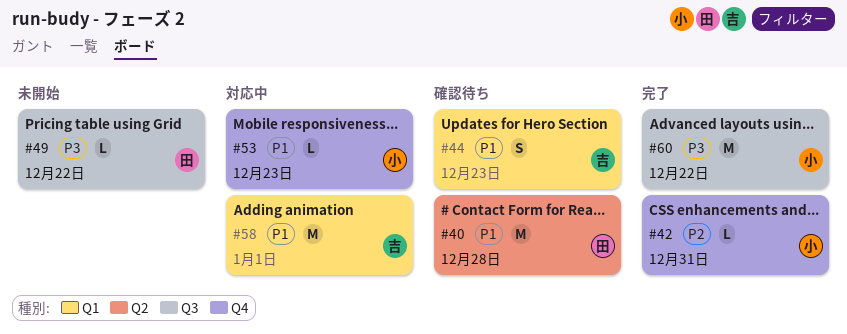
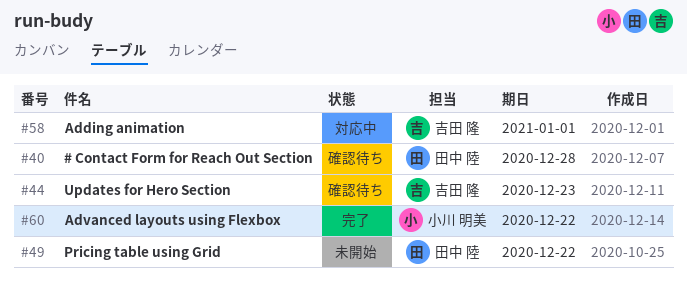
#42: present -> none
#53: present -> none

